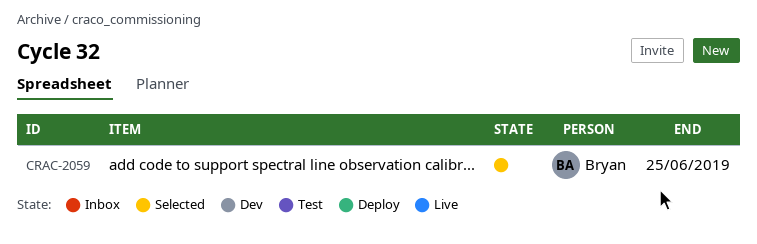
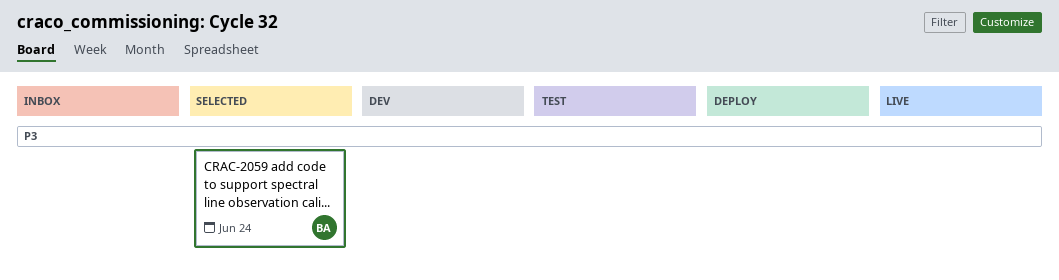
CRAC-2059, due: Jun 25 -> Jun 24

